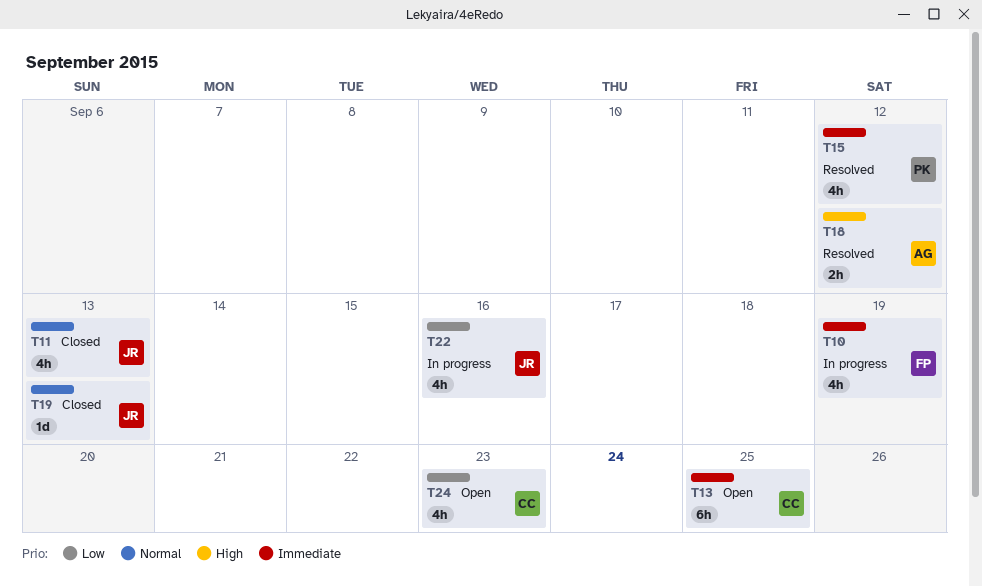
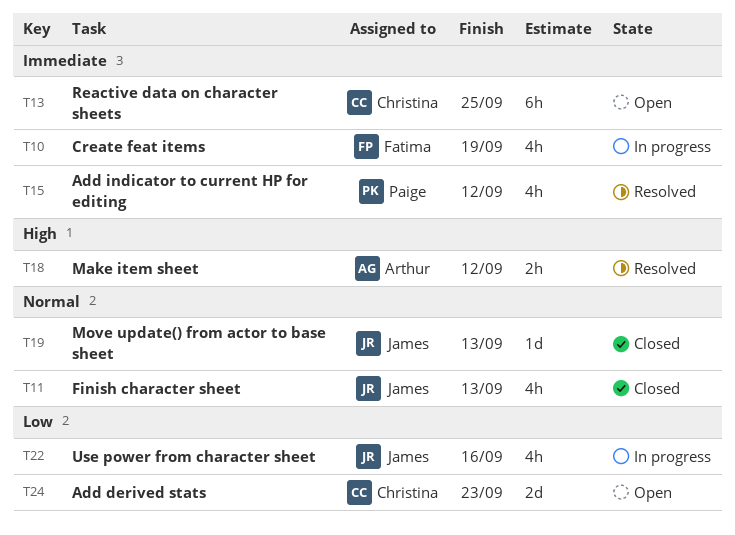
T24, estimate: 4h -> 2d

